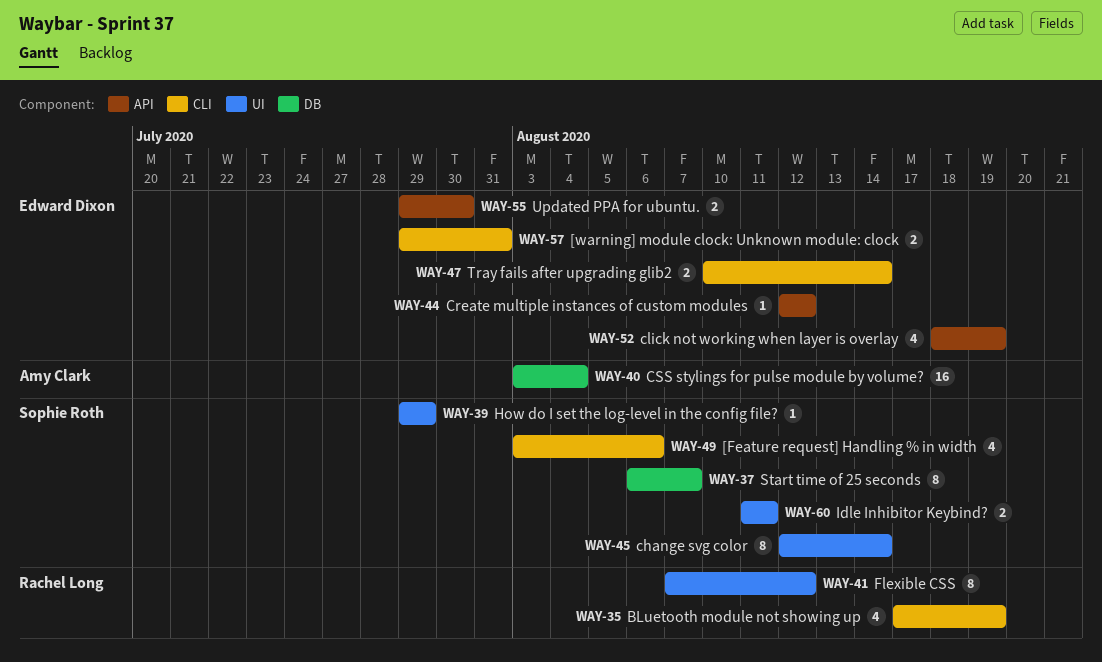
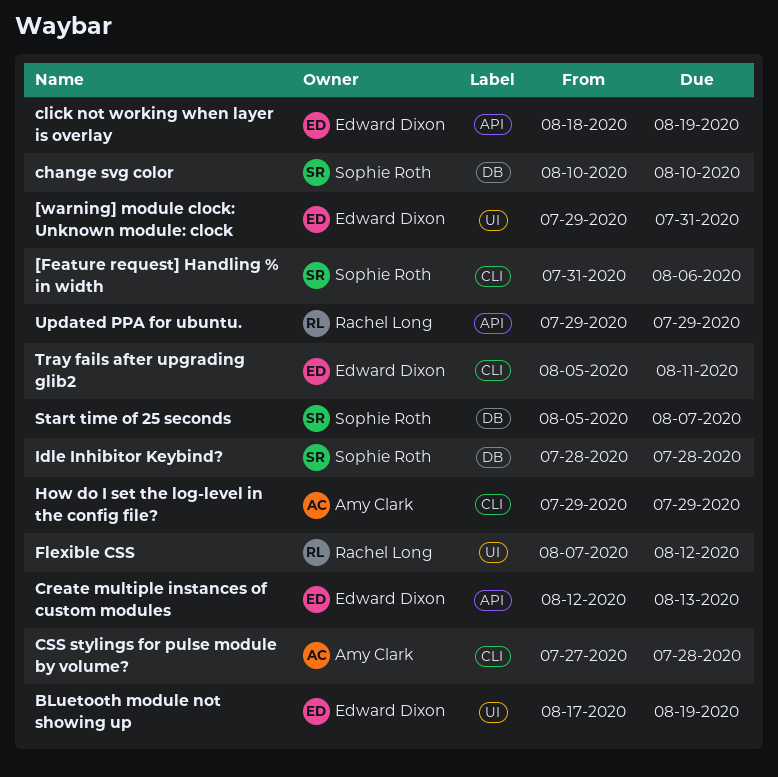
[Feature request] Handling % in width, start: Aug 3 -> Jul 31
[warning] module clock: Unknown module: clock, label: CLI -> UI
BLuetooth module not showing up, owner: Rachel Long -> Edward Dixon
BLuetooth module not showing up, label: CLI -> UI
change svg color, label: UI -> DB
change svg color, start: Aug 12 -> Aug 10
change svg color, due: Aug 14 -> Aug 10
Create multiple instances of custom modules, due: Aug 12 -> Aug 13
CSS stylings for pulse module by volume?, label: DB -> CLI
CSS stylings for pulse module by volume?, start: Aug 3 -> Jul 27
CSS stylings for pulse module by volume?, due: Aug 4 -> Jul 28
How do I set the log-level in the config file?, owner: Sophie Roth -> Amy Clark
How do I set the log-level in the config file?, label: UI -> CLI
Idle Inhibitor Keybind?, label: UI -> DB
Idle Inhibitor Keybind?, start: Aug 11 -> Jul 28
Idle Inhibitor Keybind?, due: Aug 11 -> Jul 28
Start time of 25 seconds, start: Aug 6 -> Aug 5
Tray fails after upgrading glib2, start: Aug 10 -> Aug 5
Tray fails after upgrading glib2, due: Aug 14 -> Aug 11
Updated PPA for ubuntu., owner: Edward Dixon -> Rachel Long
Updated PPA for ubuntu., due: Jul 30 -> Jul 29

